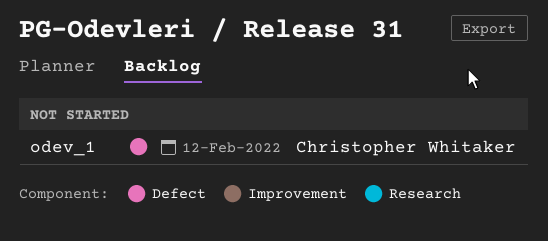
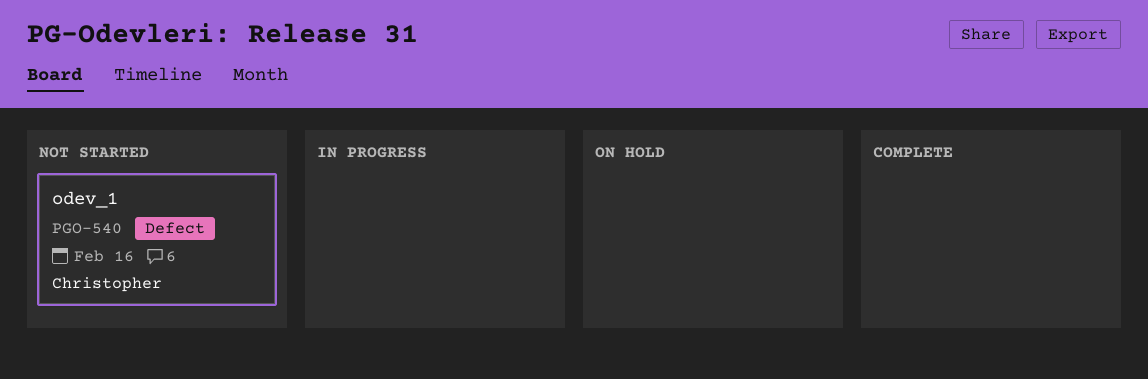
odev_1, due: Feb 12 -> Feb 16

